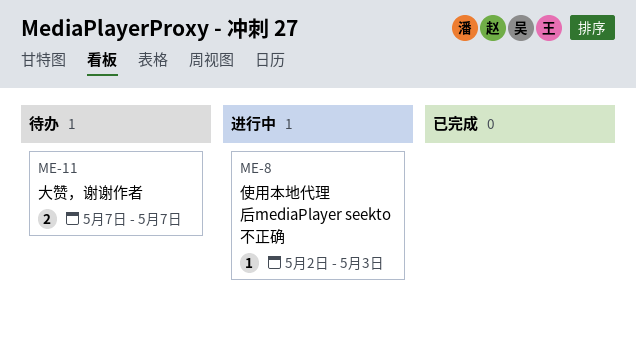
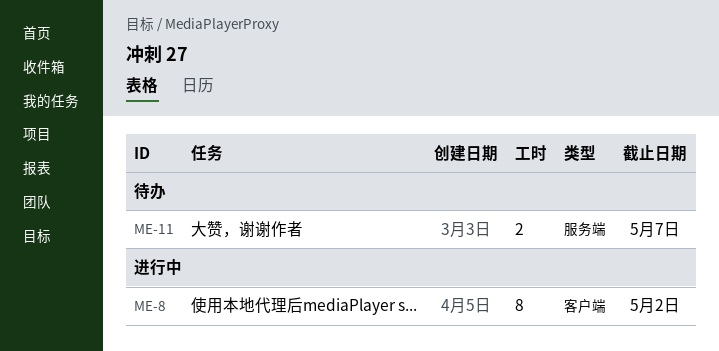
ME-8, estimate: 1 -> 8
ME-8, due: May 3 -> May 2

